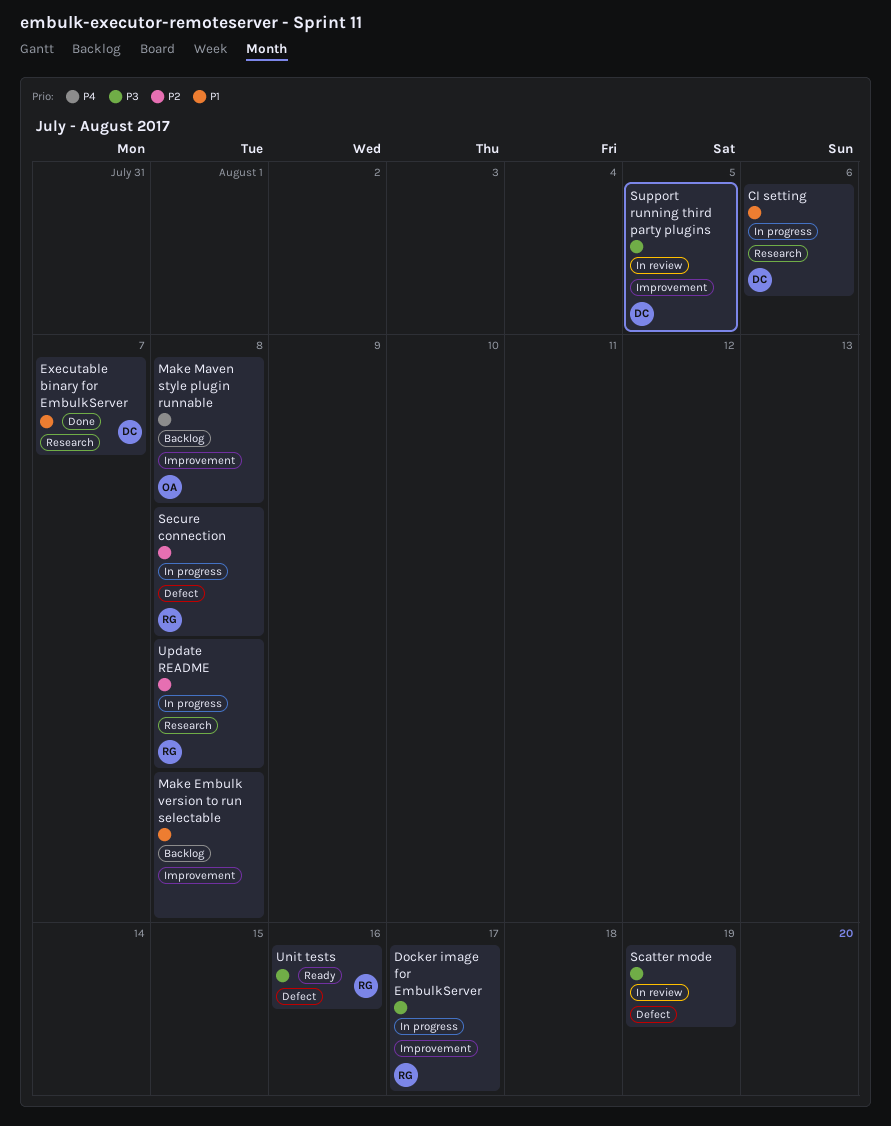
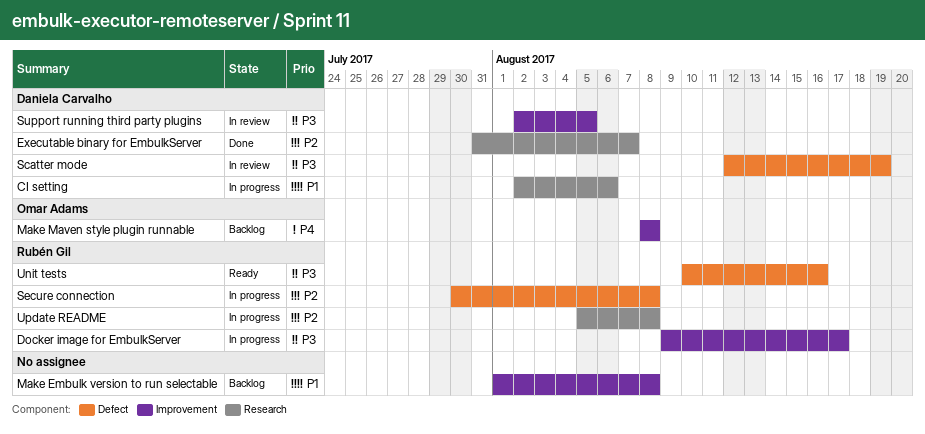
Executable binary for EmbulkServer, priority: P1 -> P2
Scatter mode, owner: none -> Daniela Carvalho

